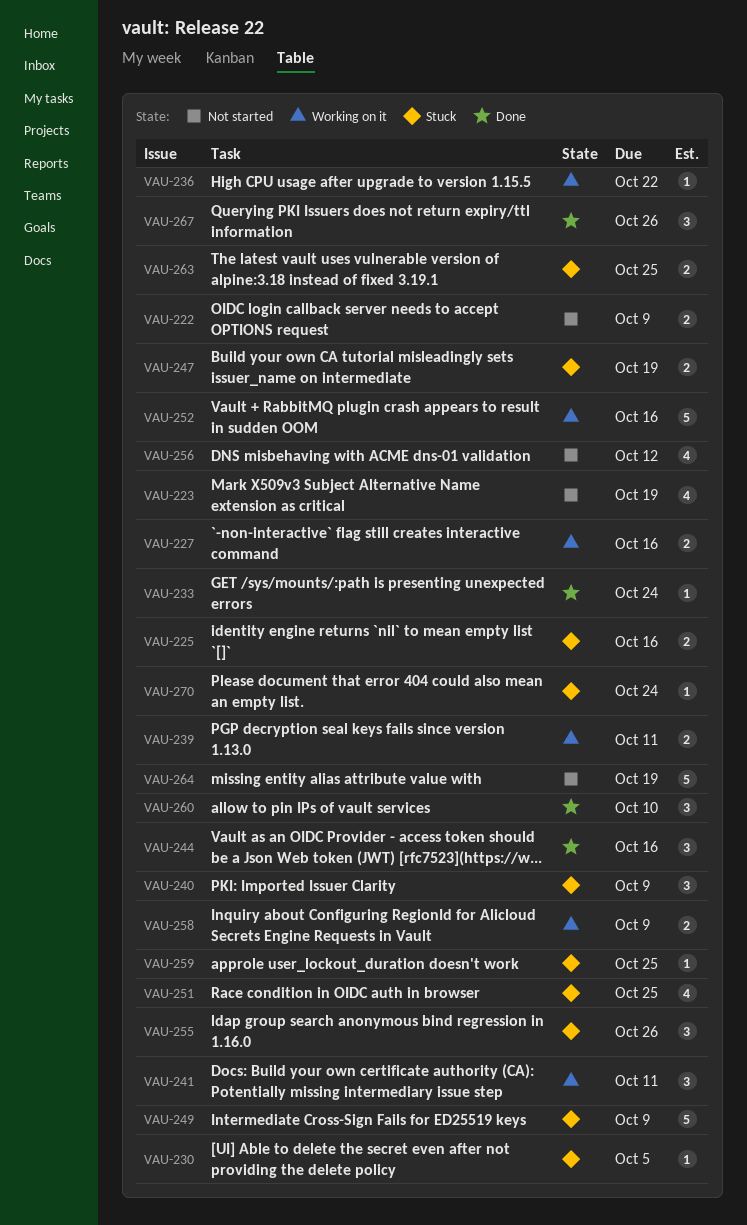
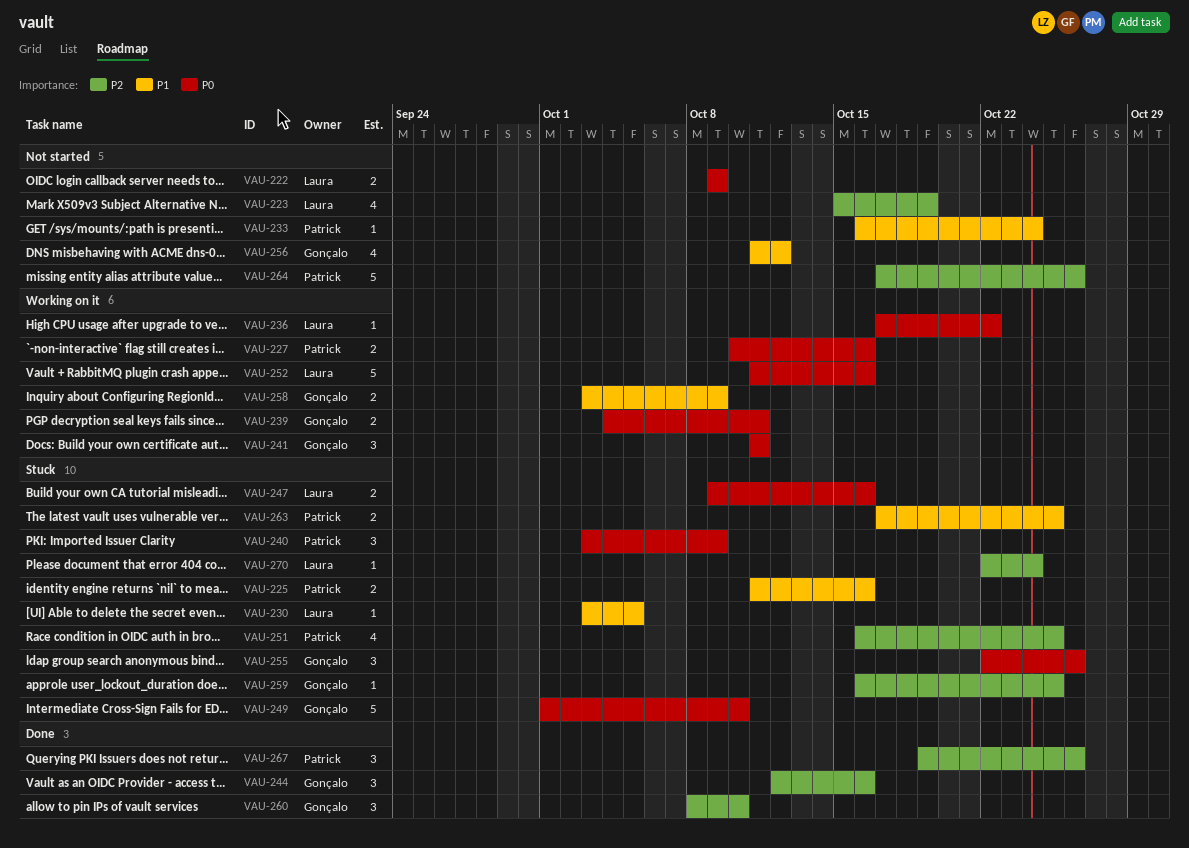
VAU-233, status: Done -> Not started
VAU-247, due: Oct 19 -> Oct 16
VAU-249, due: Oct 9 -> Oct 10
VAU-264, due: Oct 19 -> Oct 26

